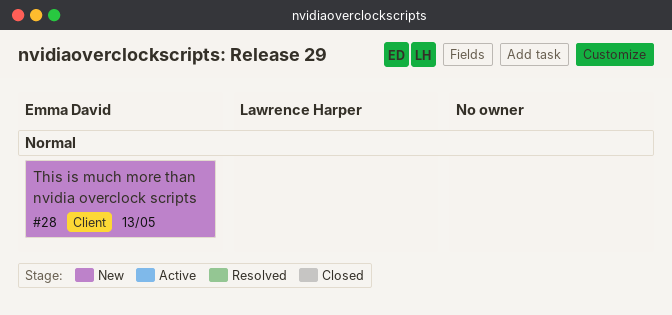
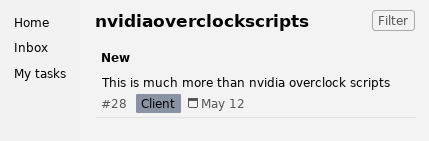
#28, due: May 13 -> May 12

